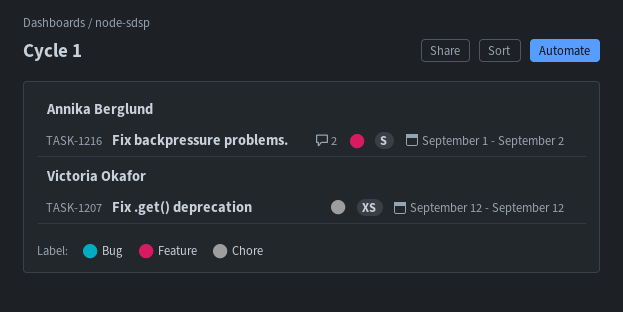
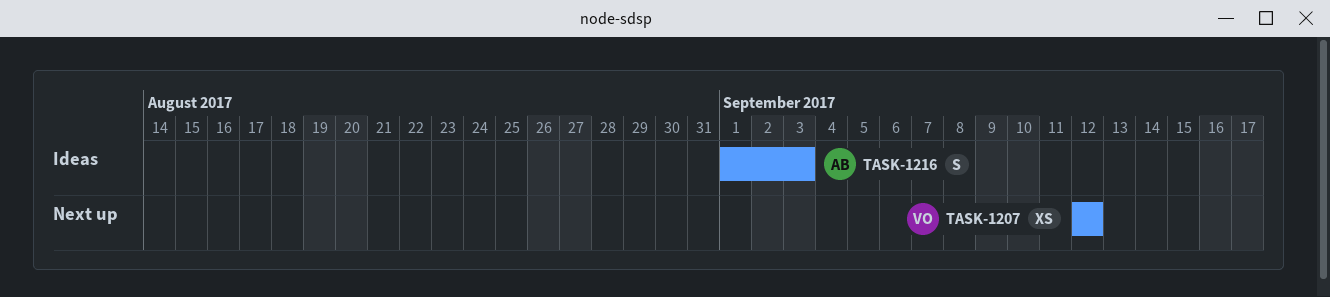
TASK-1216, due: Sep 2 -> Sep 3

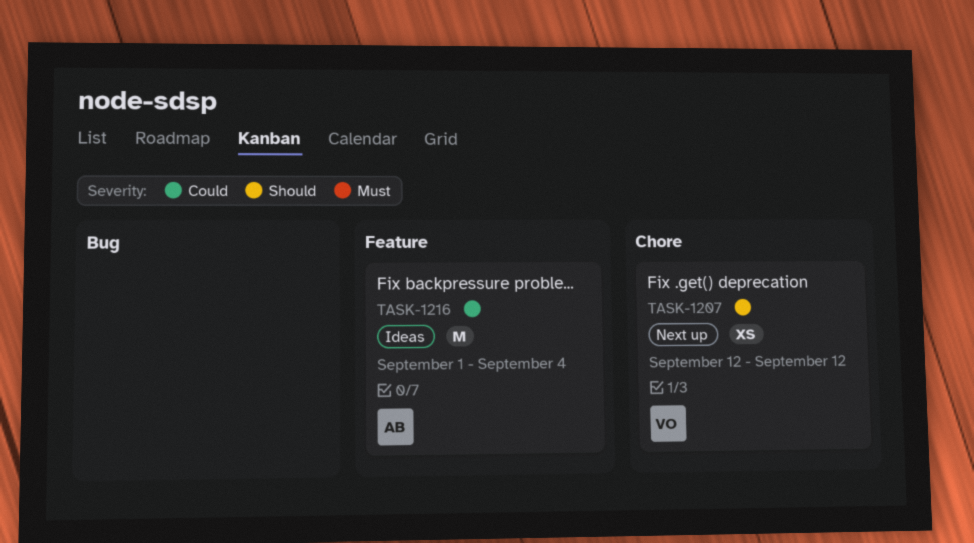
TASK-1216, estimate: S -> M
TASK-1216, due: Sep 3 -> Sep 4

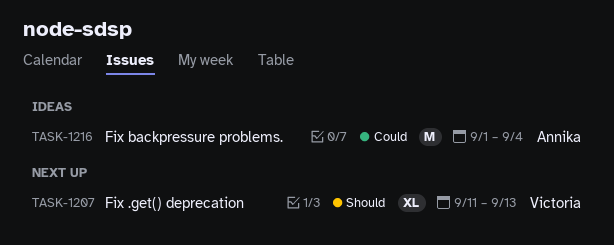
TASK-1207, estimate: XS -> XL
TASK-1207, start: Sep 12 -> Sep 11
TASK-1207, due: Sep 12 -> Sep 13

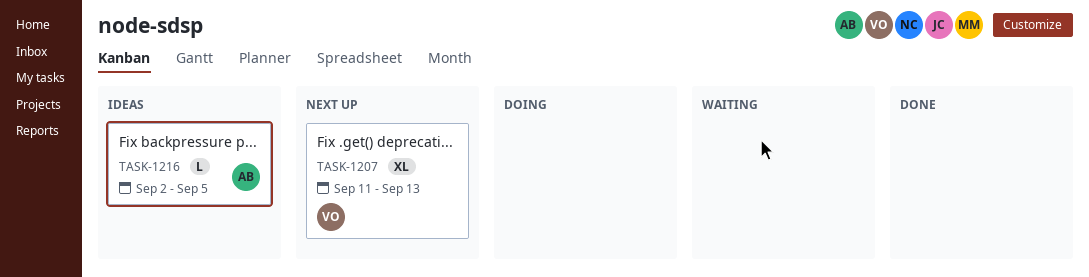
TASK-1216, estimate: M -> L
TASK-1216, start: Sep 1 -> Sep 2
TASK-1216, due: Sep 4 -> Sep 5

